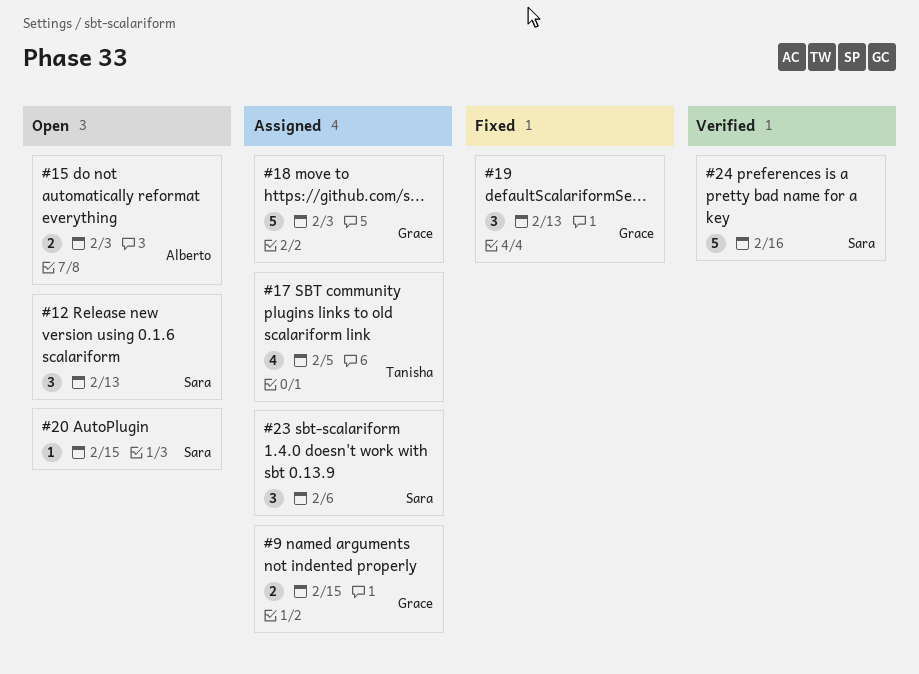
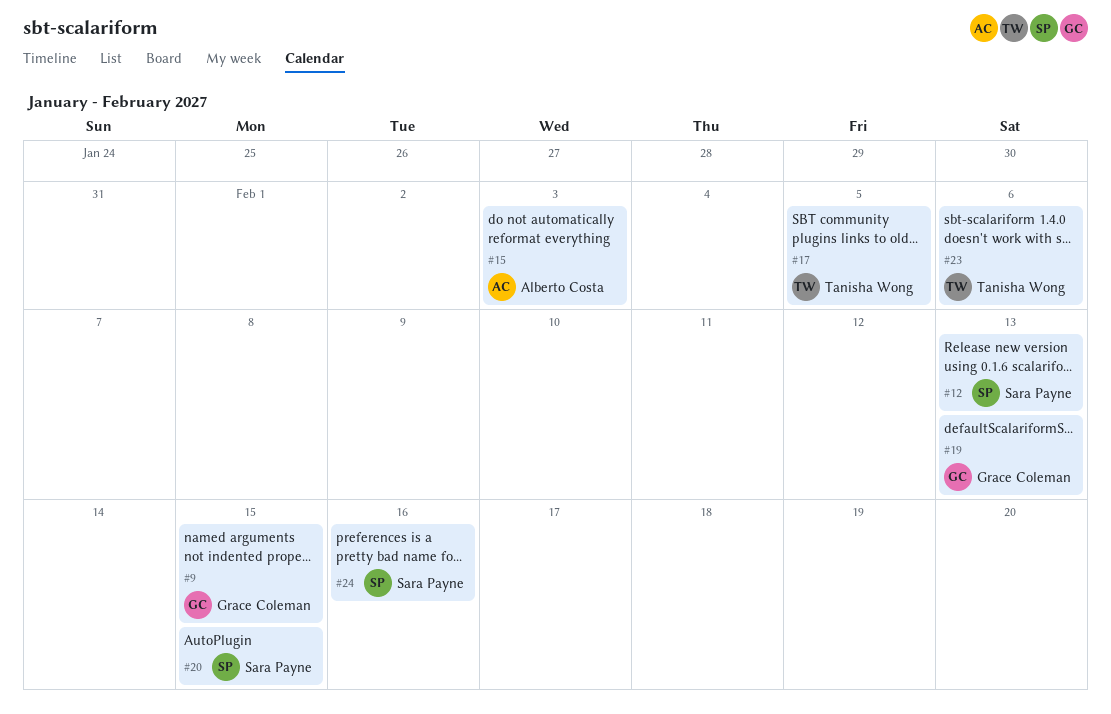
#18: present -> none
#23, owner: Sara Payne -> Tanisha Wong

